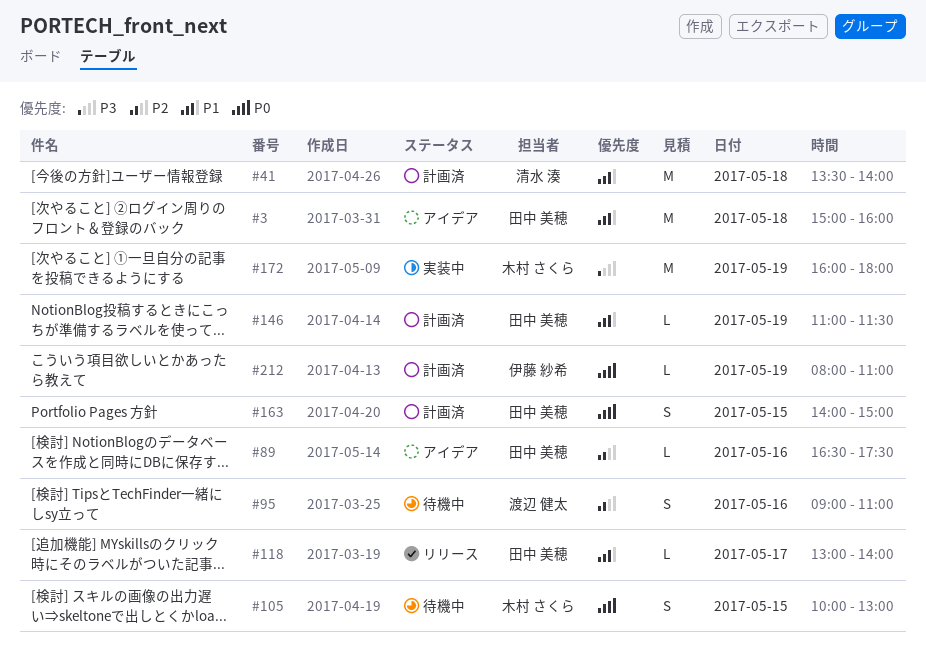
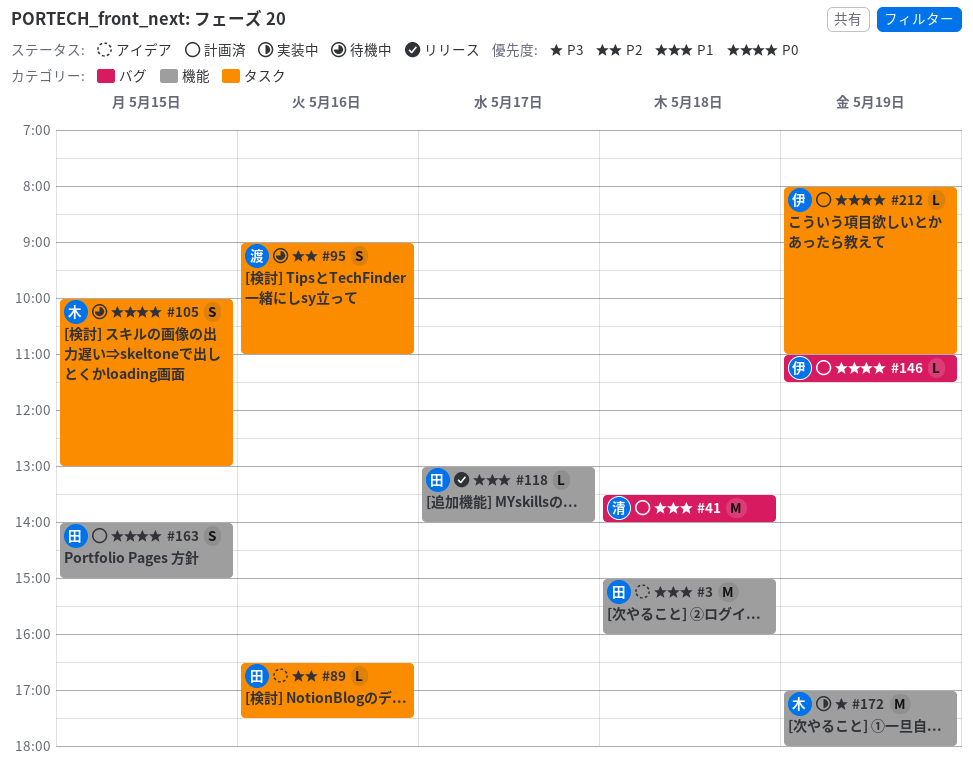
#146, owner: 田中 美穂 -> 伊藤 紗希
#146, priority: P1 -> P0
#172, begins: 16:00 -> 17:00

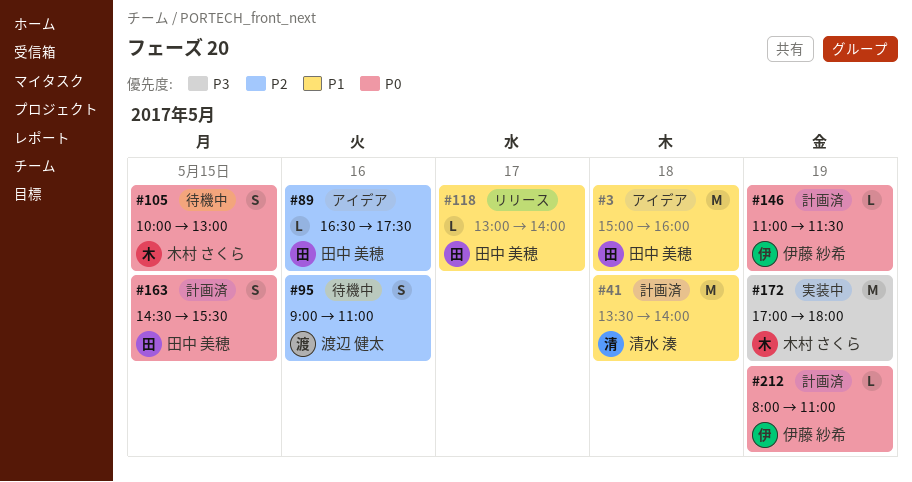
#163, begins: 14:00 -> 14:30
#163, ends: 15:00 -> 15:30

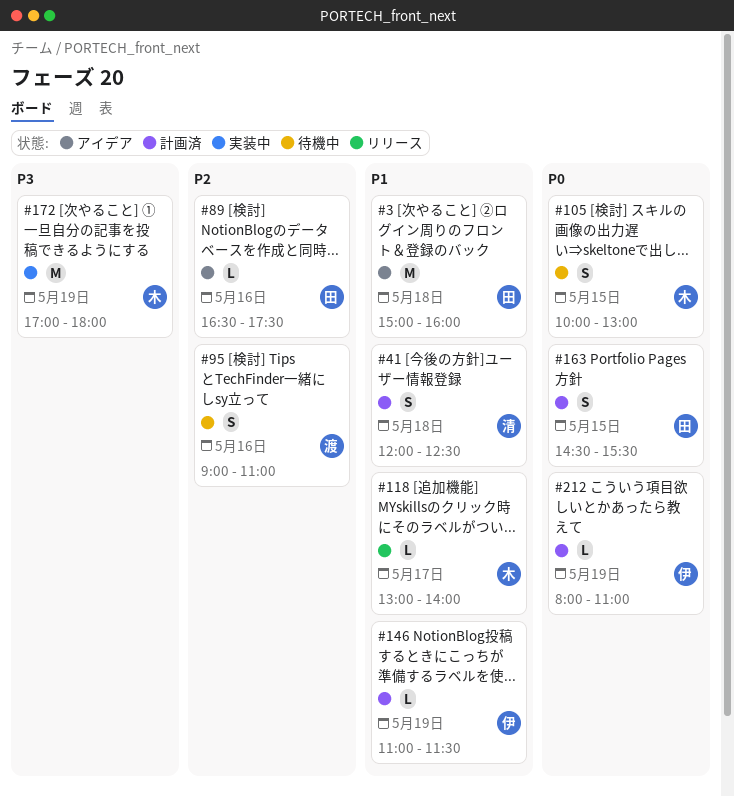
#41, estimate: M -> S
#41, begins: 13:30 -> 12:00
#41, ends: 14:00 -> 12:30
#118, owner: 田中 美穂 -> 木村 さくら
#146, priority: P0 -> P1

